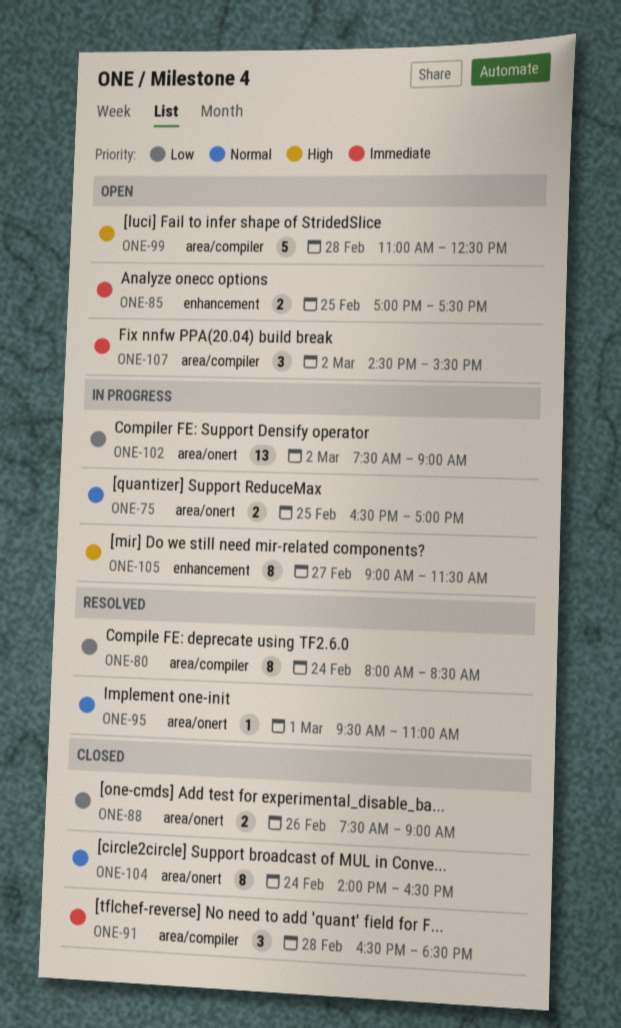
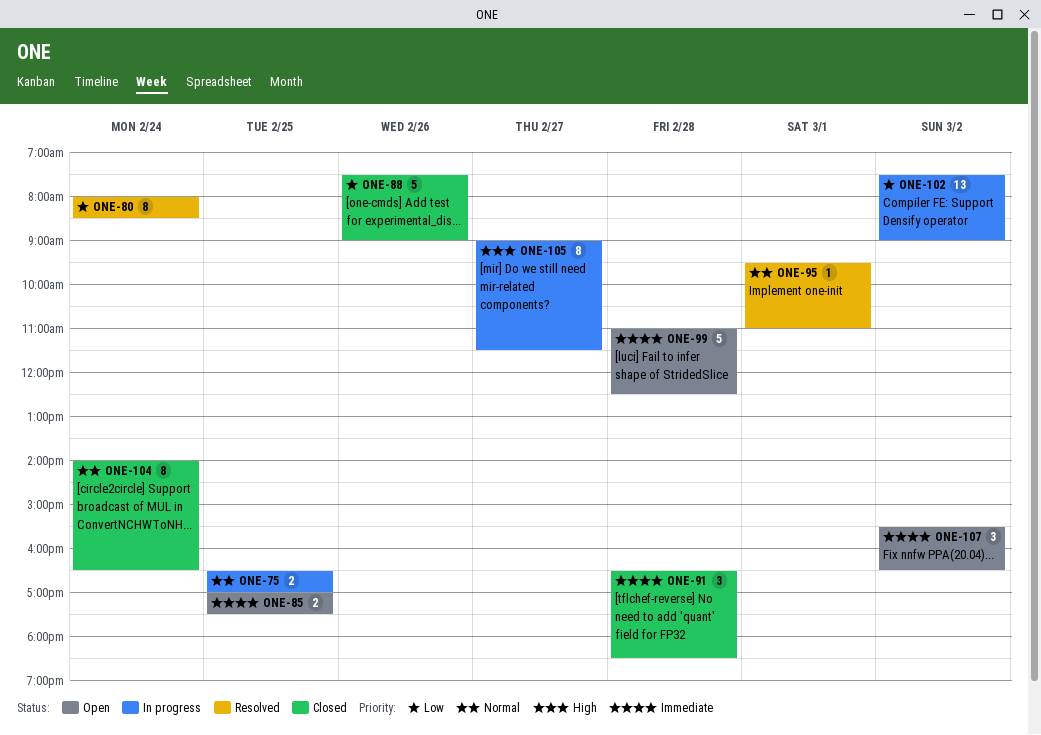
ONE-88, estimate: 2 -> 5
ONE-99, priority: High -> Immediate
ONE-107, begins: 14:30 -> 15:30
ONE-107, ends: 15:30 -> 16:30

